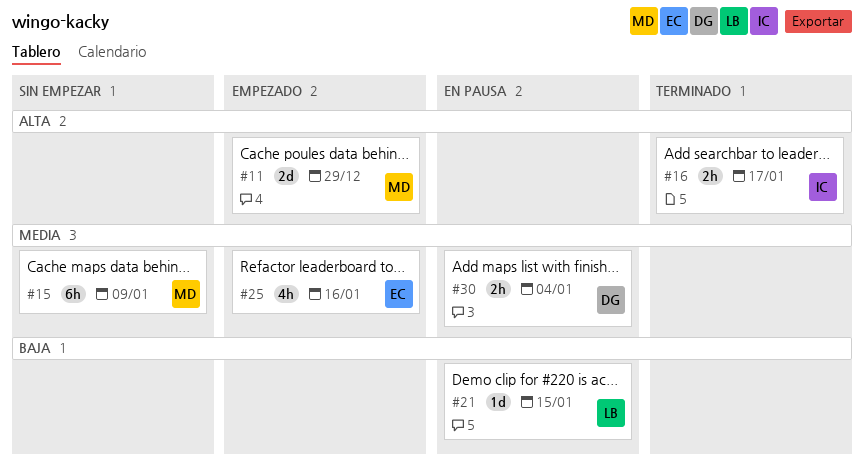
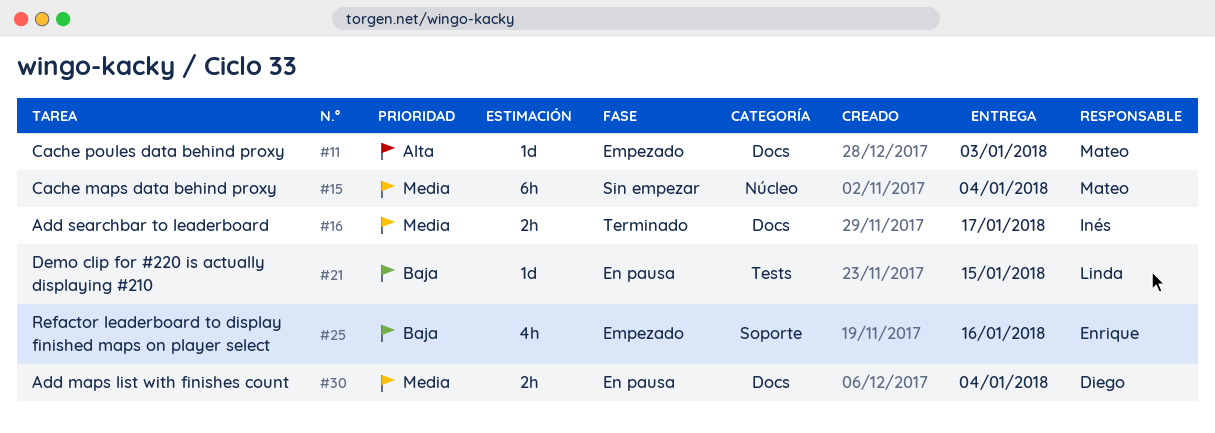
#11, estimate: 2d -> 1d
#11, due: Dec 29 -> Jan 3
#15, due: Jan 9 -> Jan 4
#16, priority: Alta -> Media
#25, priority: Media -> Baja

